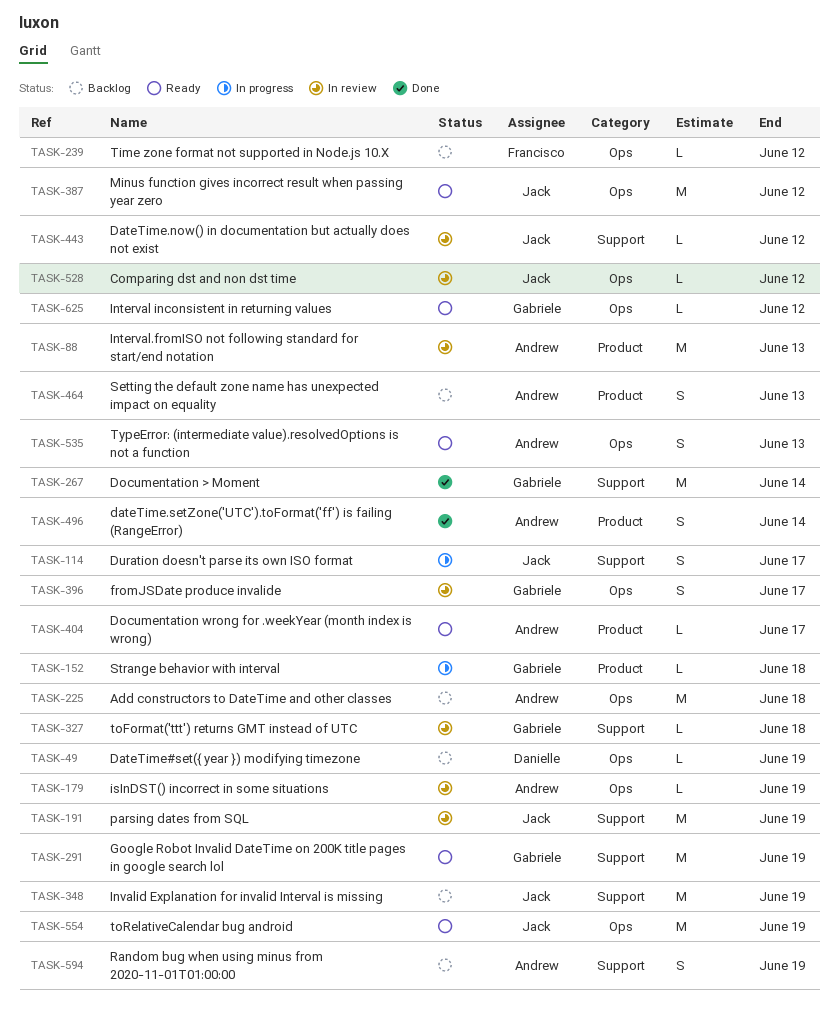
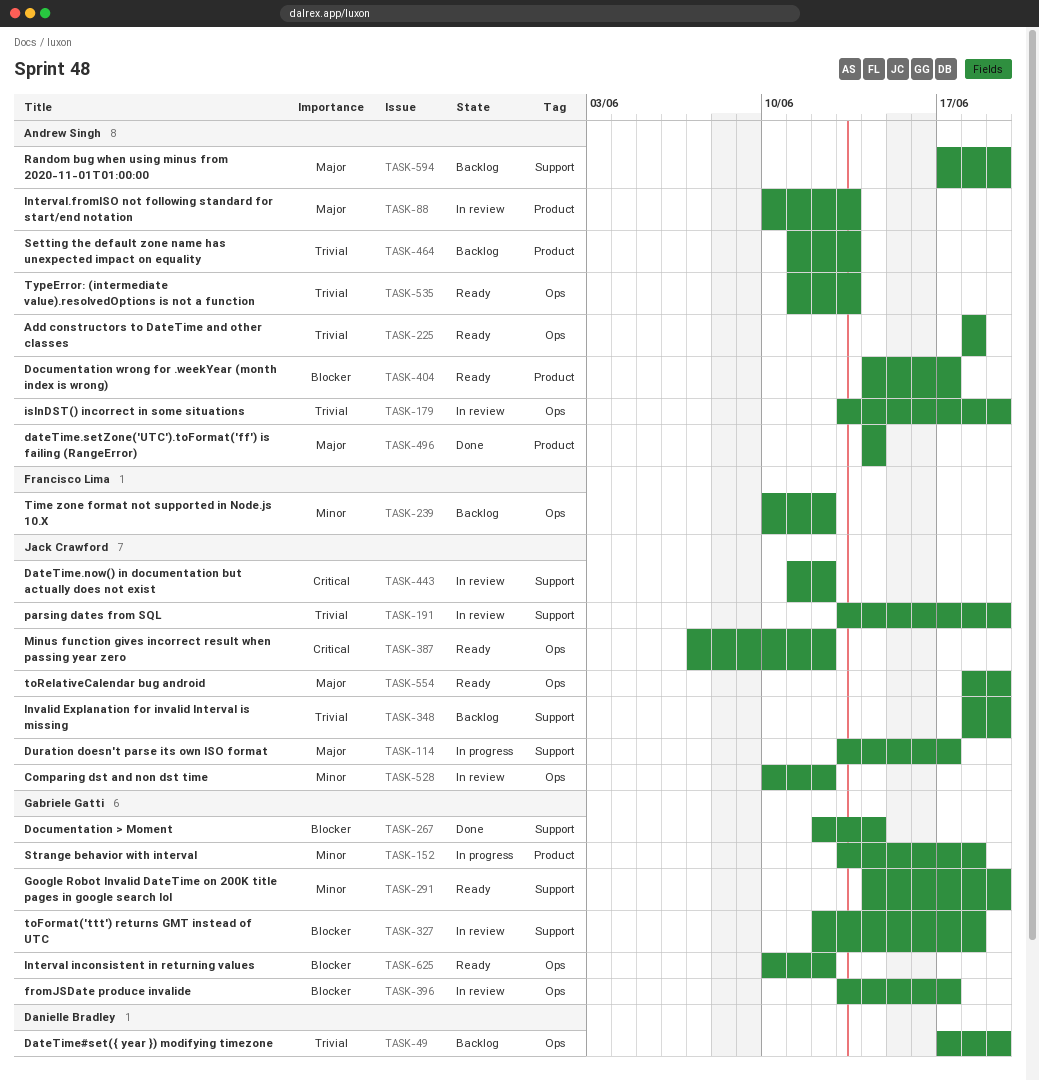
TASK-225, status: Backlog -> Ready

